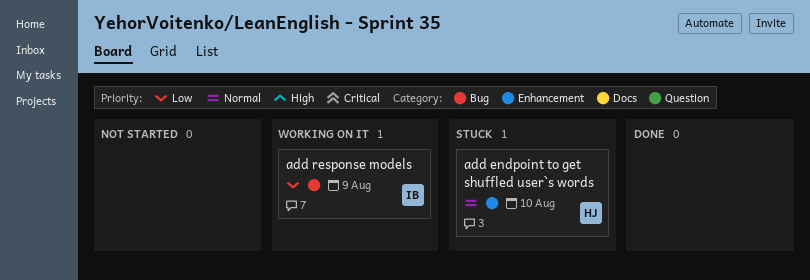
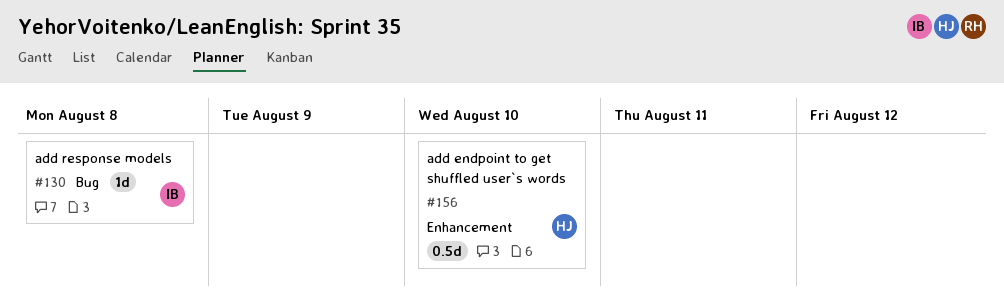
add response models, due: Aug 9 -> Aug 8

